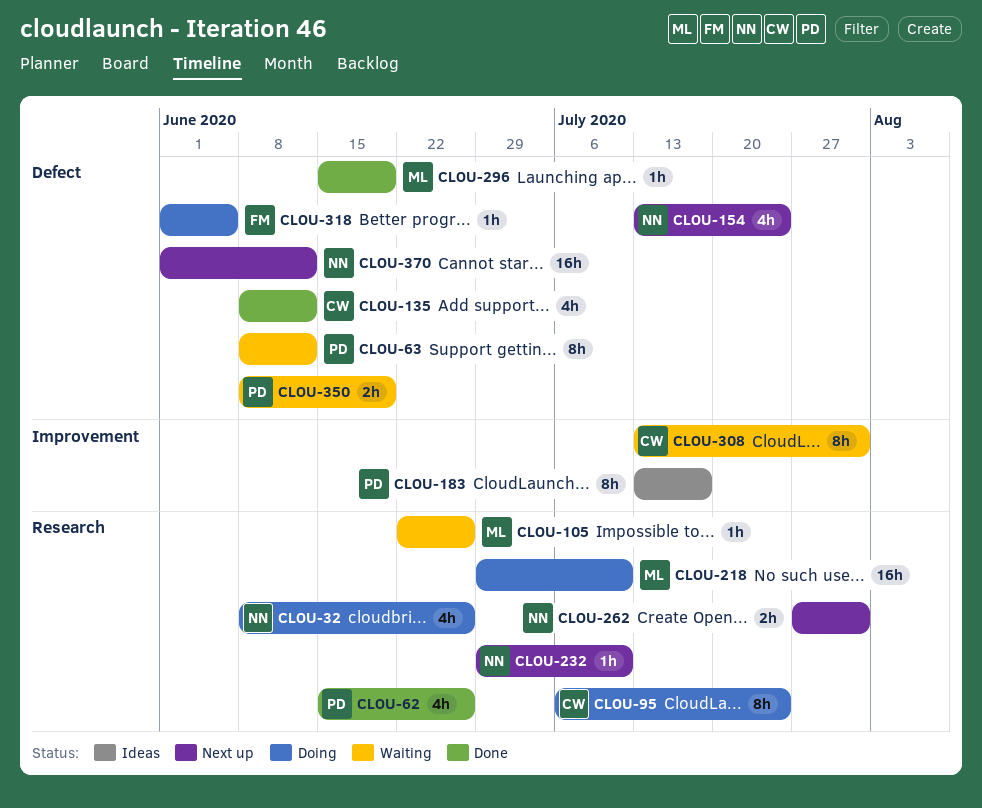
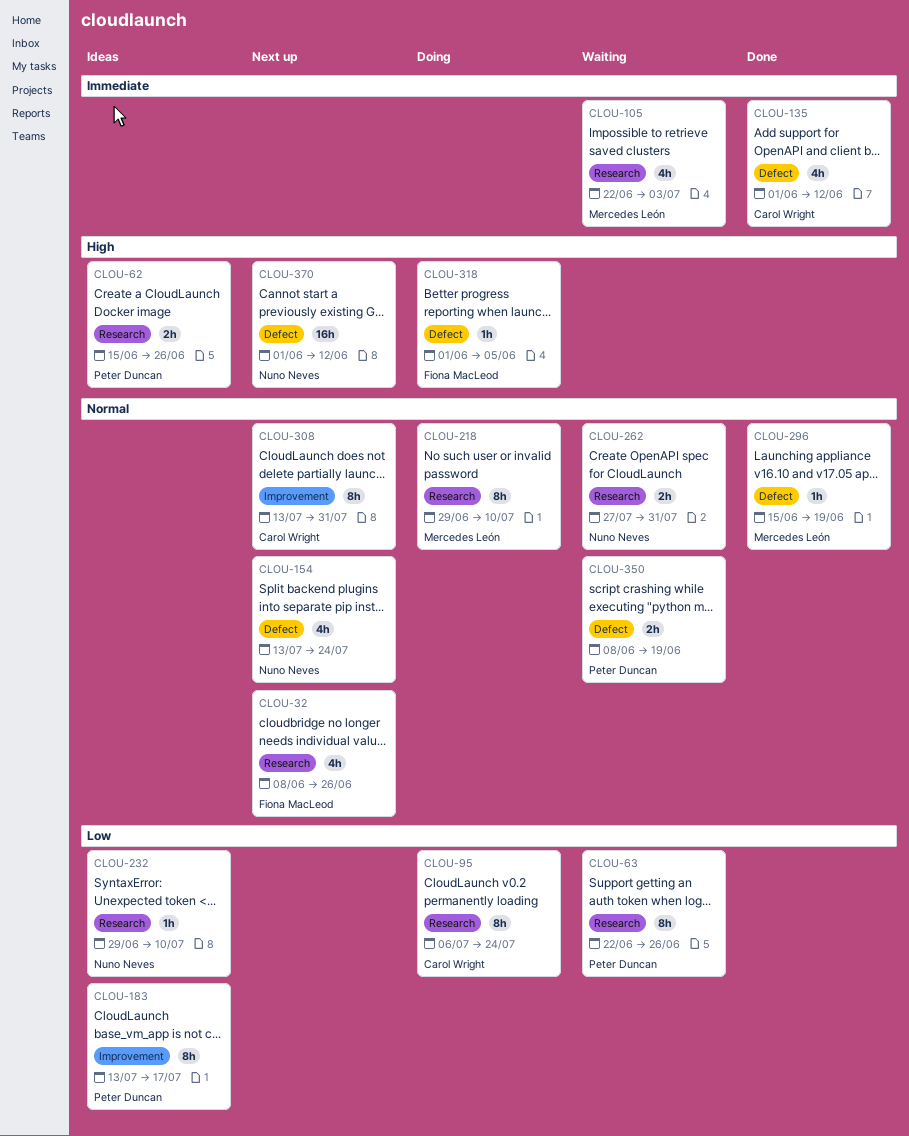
CLOU-32, status: Doing -> Next up
CLOU-32, owner: Nuno Neves -> Fiona MacLeod
CLOU-62, status: Done -> Ideas
CLOU-62, estimate: 4h -> 2h
CLOU-63, label: Defect -> Research
CLOU-63, start: Jun 8 -> Jun 22
CLOU-63, due: Jun 12 -> Jun 26
CLOU-105, estimate: 1h -> 4h
CLOU-105, due: Jun 26 -> Jul 3
CLOU-135, start: Jun 8 -> Jun 1
CLOU-218, estimate: 16h -> 8h
CLOU-232, status: Next up -> Ideas
CLOU-262, status: Next up -> Waiting
CLOU-308, status: Waiting -> Next up

